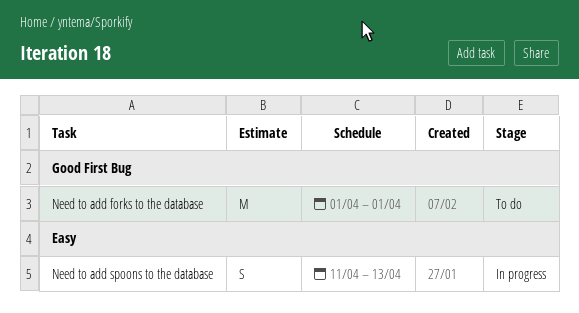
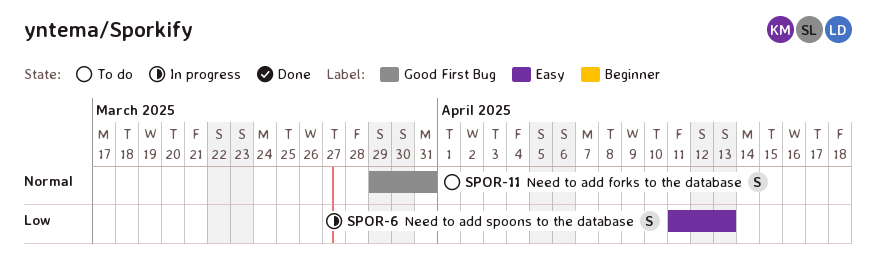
Need to add forks to the database, estimate: M -> S
Need to add forks to the database, start: Apr 1 -> Mar 29
Need to add forks to the database, due: Apr 1 -> Mar 31

